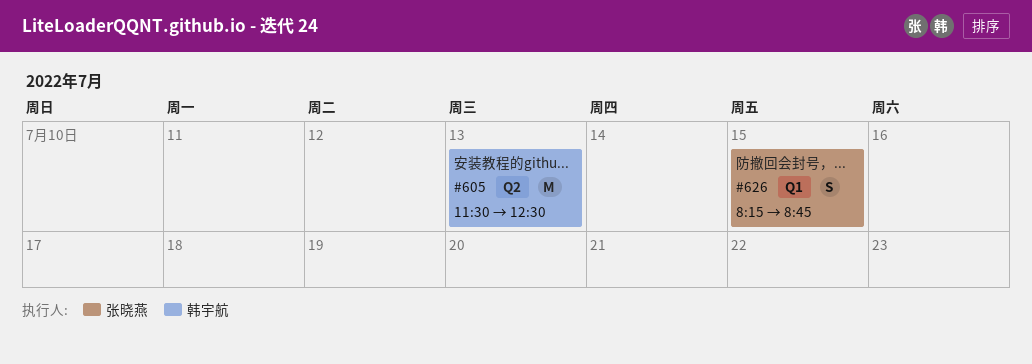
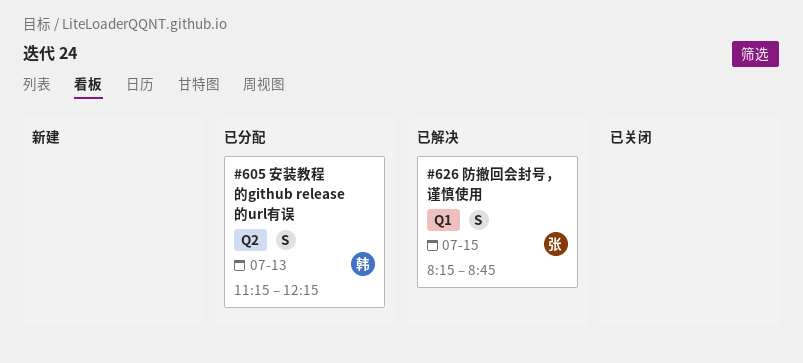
#605, estimate: M -> S
#605, begins: 11:30 -> 11:15
#605, ends: 12:30 -> 12:15

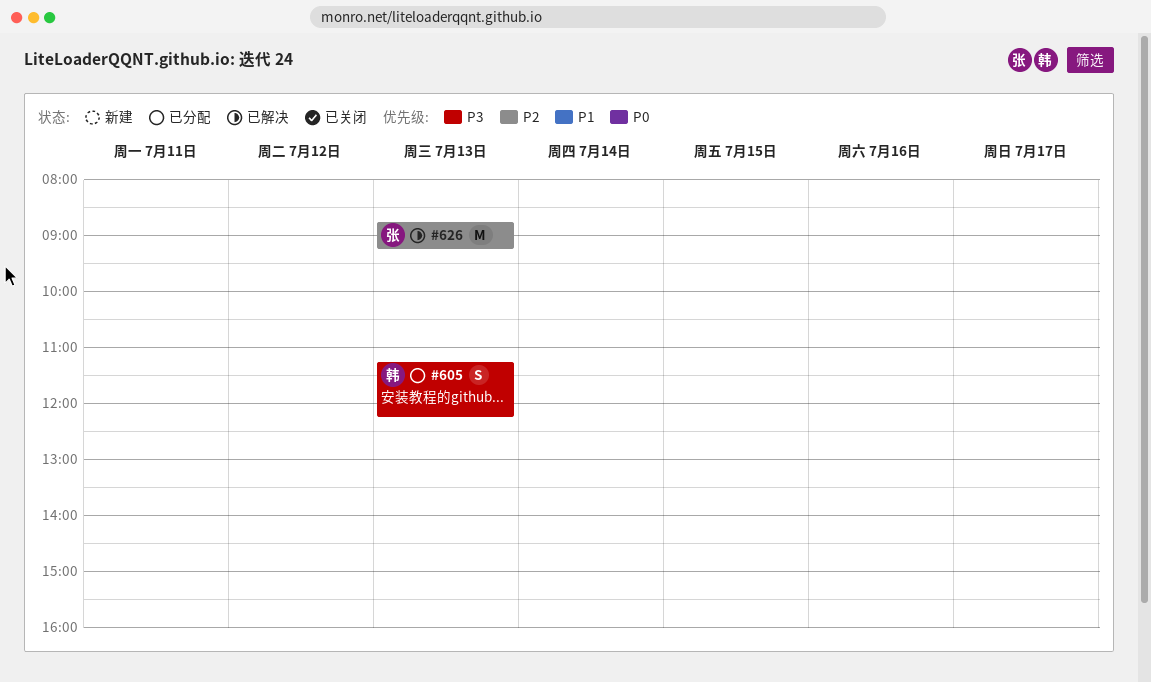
#626, estimate: S -> M
#626, day: Jul 15 -> Jul 13
#626, begins: 08:15 -> 08:45
#626, ends: 08:45 -> 09:15

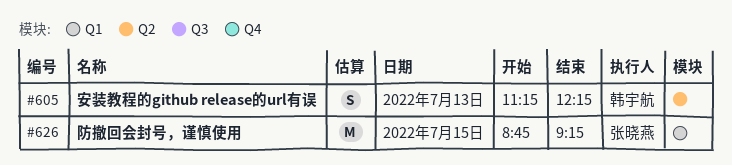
#626, day: Jul 13 -> Jul 15

